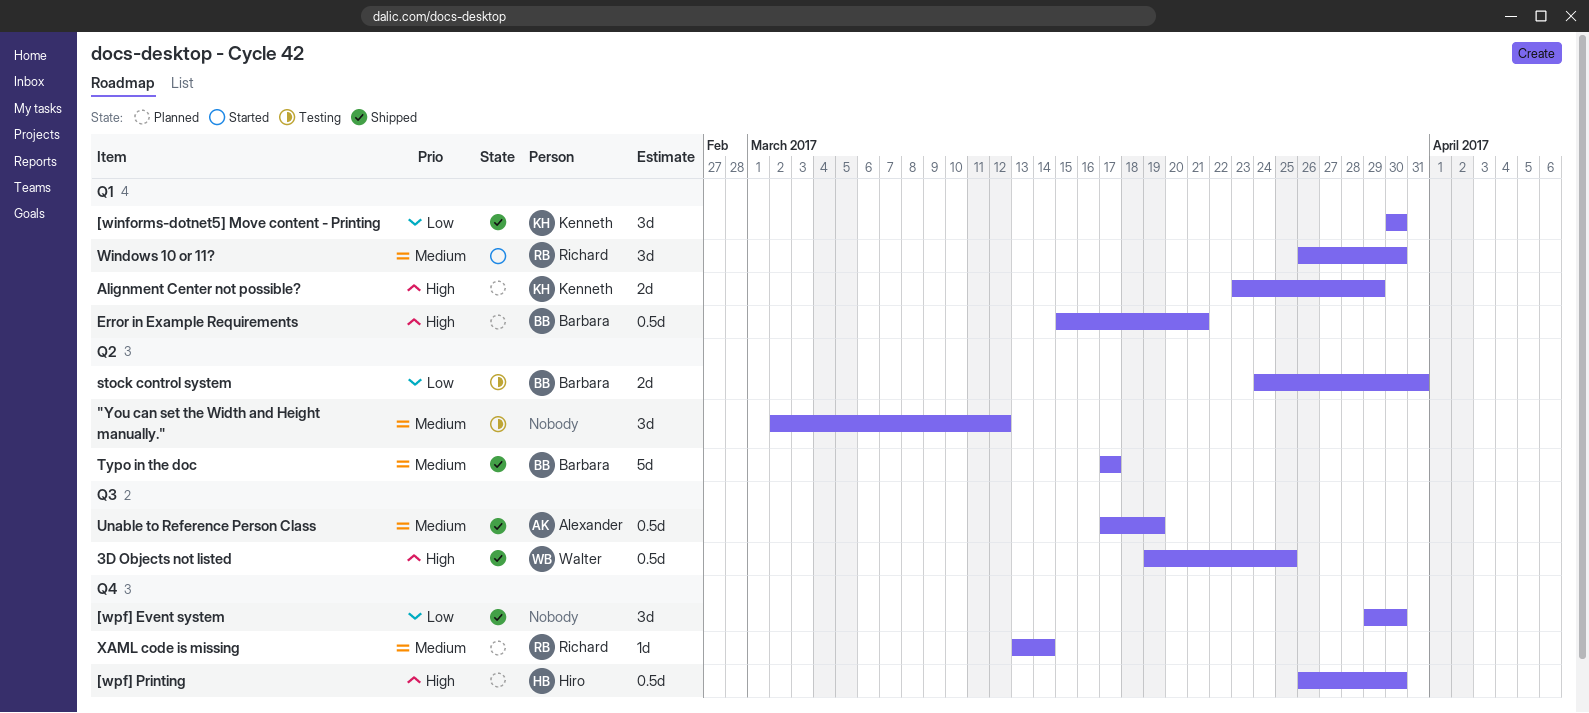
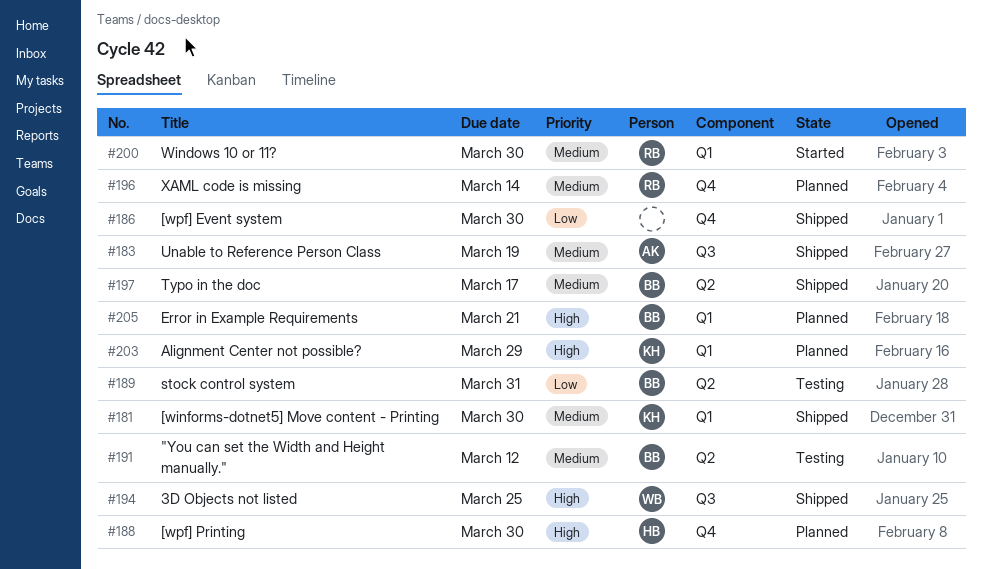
"You can set the Width and Height manually.", owner: none -> Barbara
[winforms-dotnet5] Move content - Printing, priority: Low -> Medium

